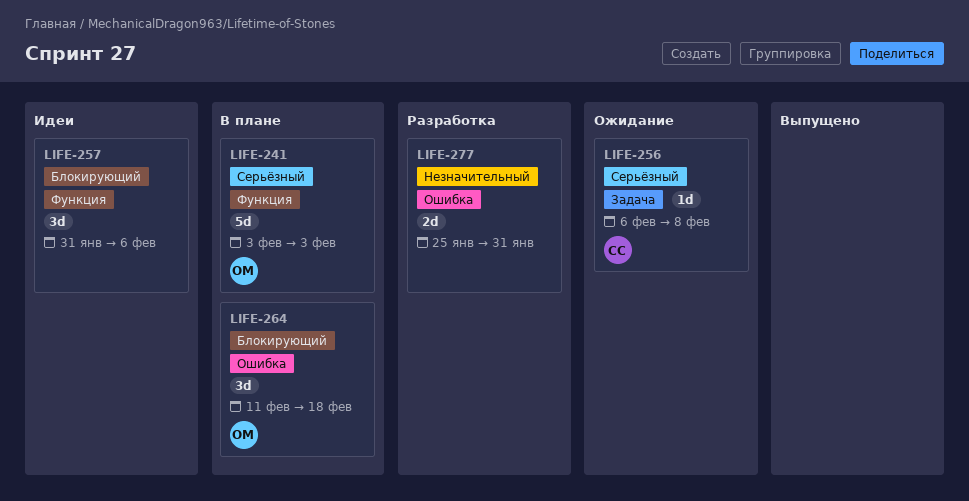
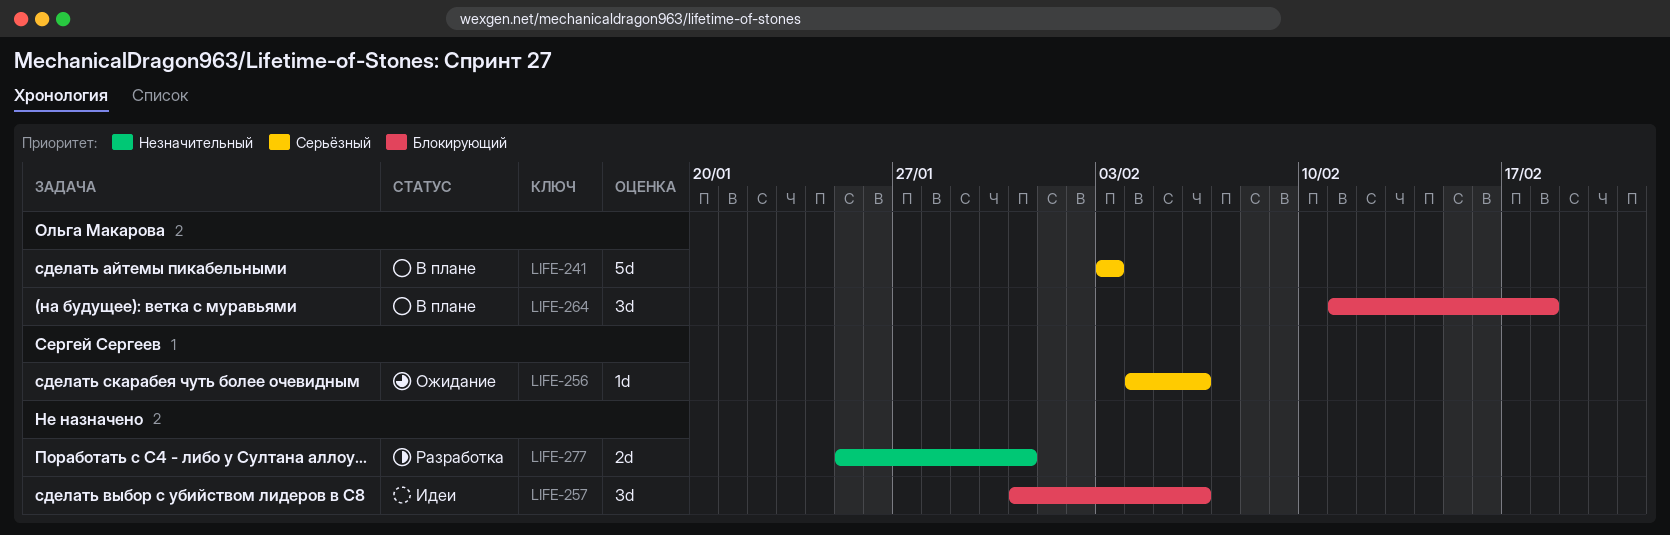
LIFE-256, start: Feb 6 -> Feb 4
LIFE-256, due: Feb 8 -> Feb 6

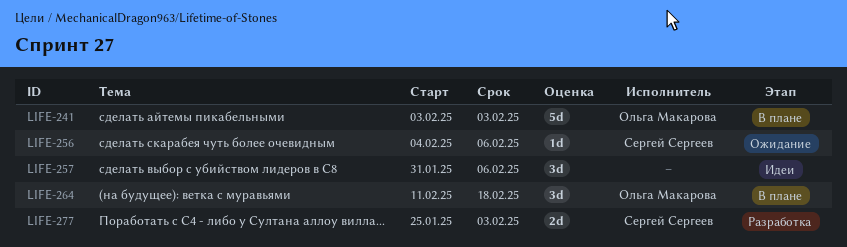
LIFE-277, owner: none -> Сергей Сергеев
LIFE-277, due: Jan 31 -> Feb 3

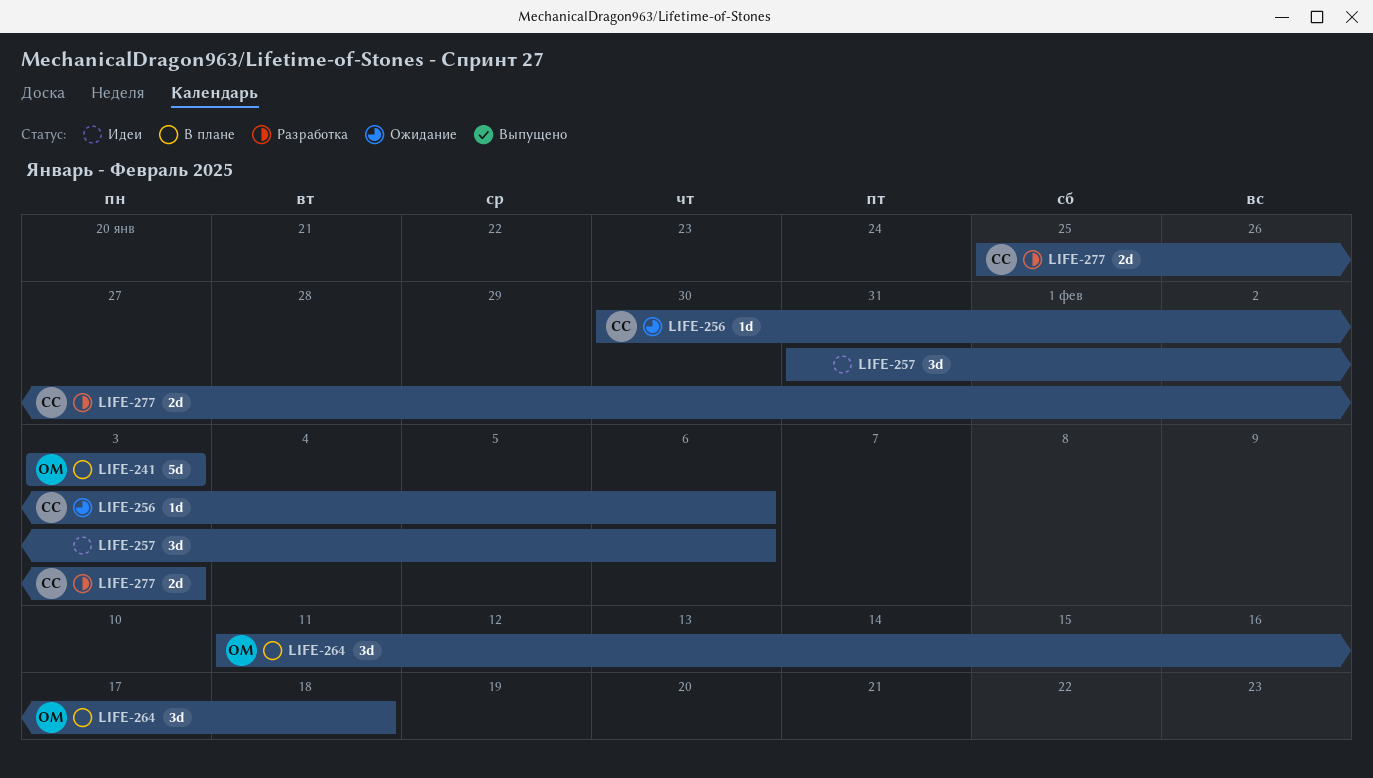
LIFE-256, start: Feb 4 -> Jan 30

